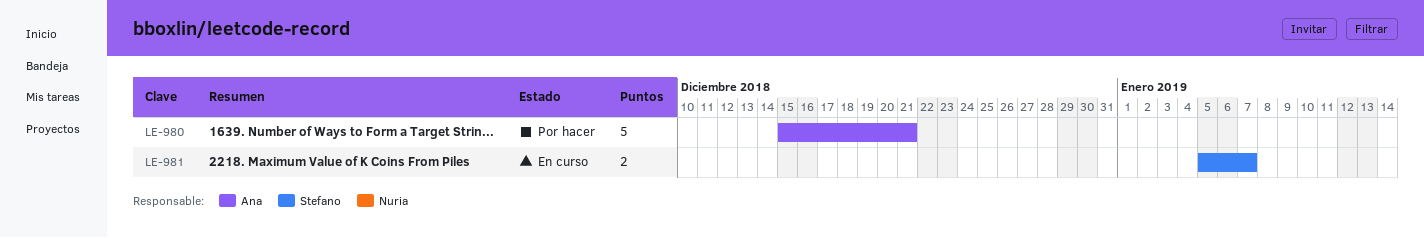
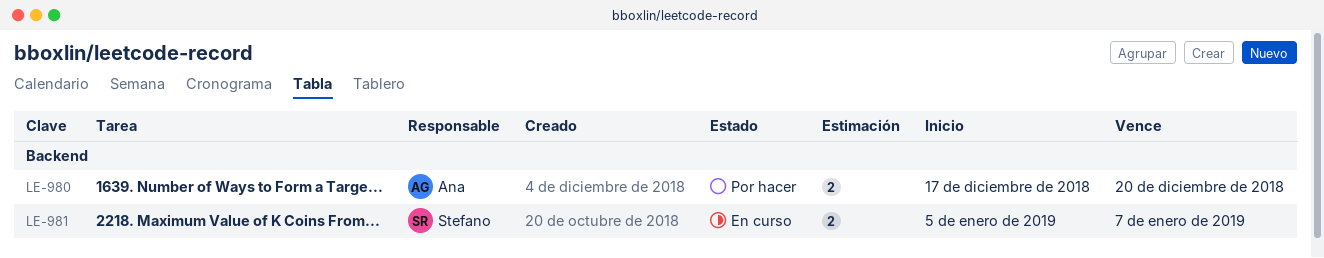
LE-980, estimate: 5 -> 2
LE-980, start: Dec 15 -> Dec 17
LE-980, due: Dec 21 -> Dec 20

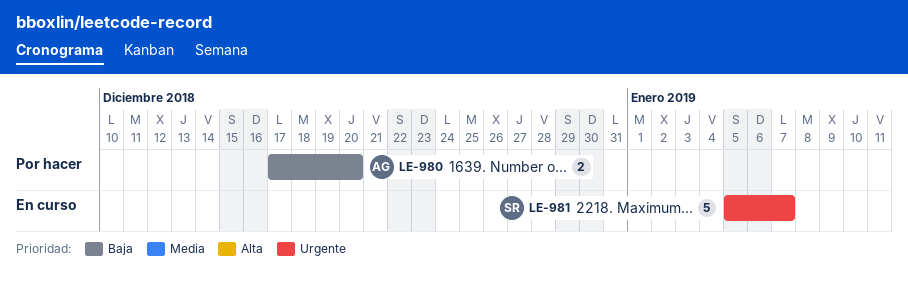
LE-981, estimate: 2 -> 5

